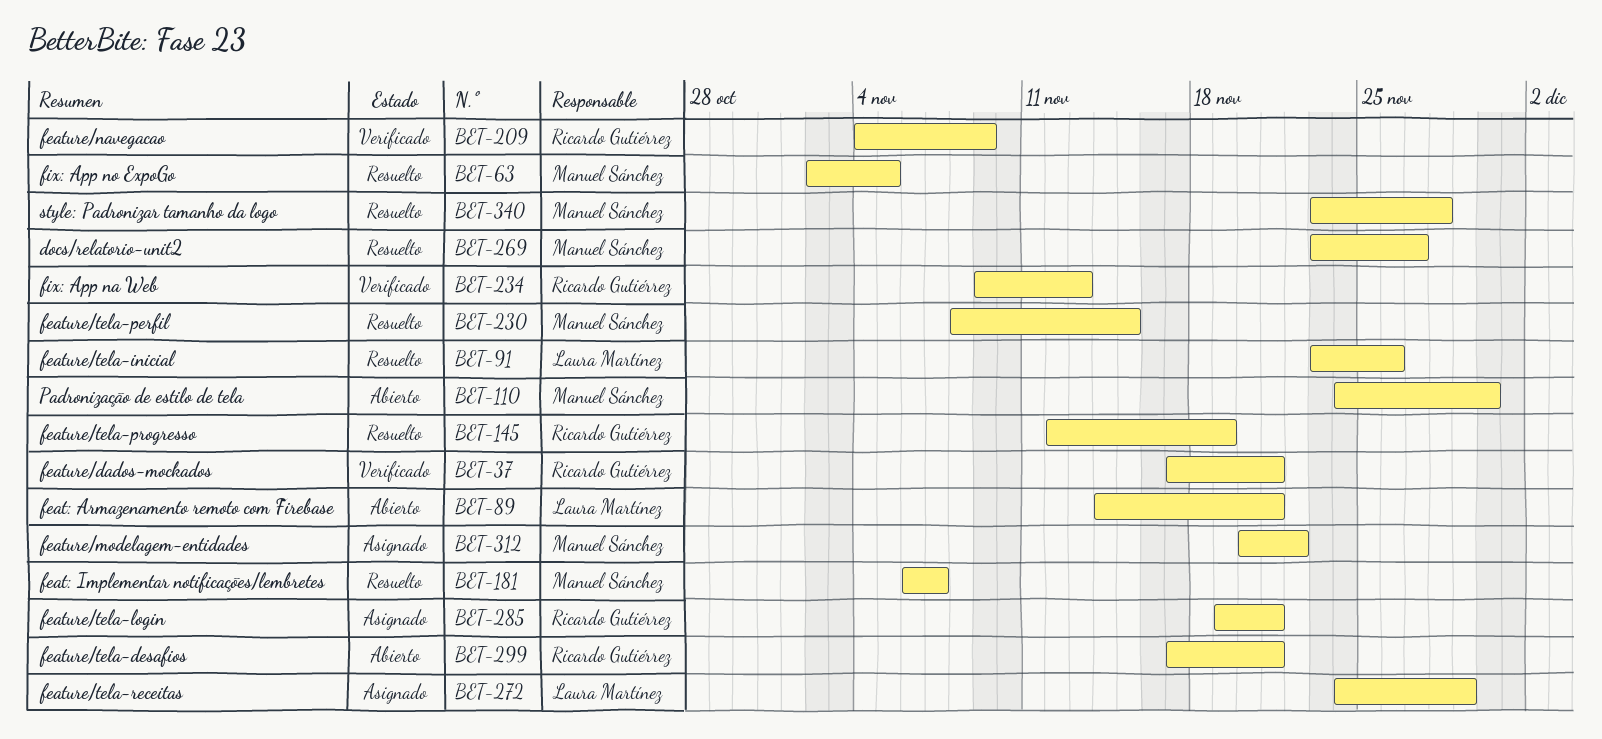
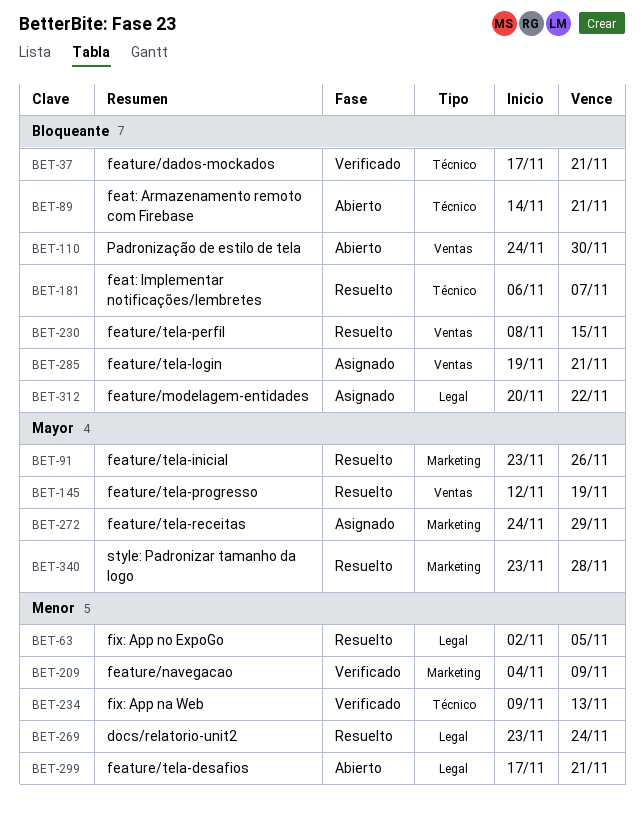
BET-269, due: Nov 27 -> Nov 24

